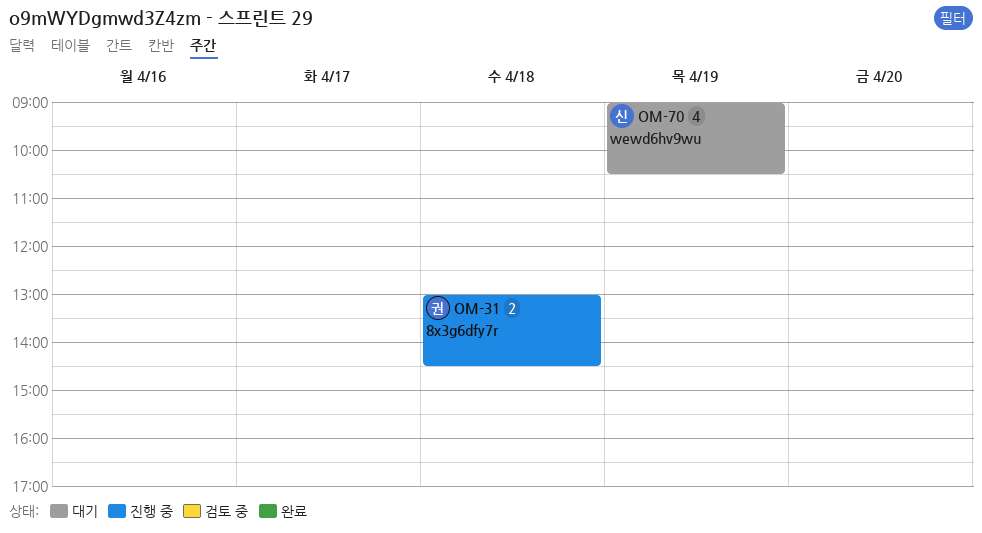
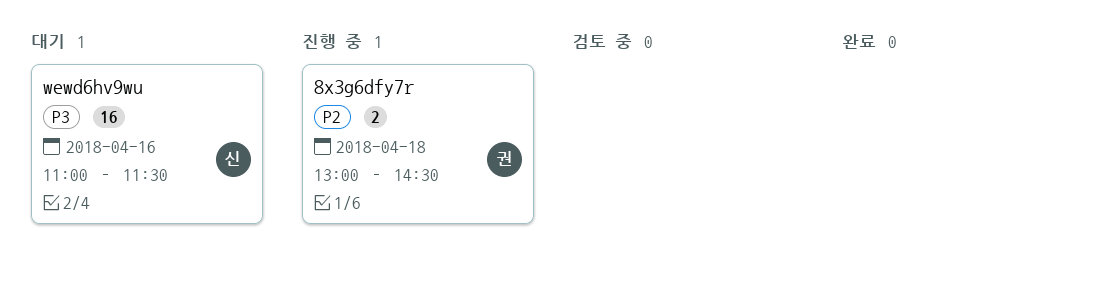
wewd6hv9wu, estimate: 4 -> 16
wewd6hv9wu, day: Apr 19 -> Apr 16
wewd6hv9wu, begins: 09:00 -> 11:00
wewd6hv9wu, ends: 10:30 -> 11:30

